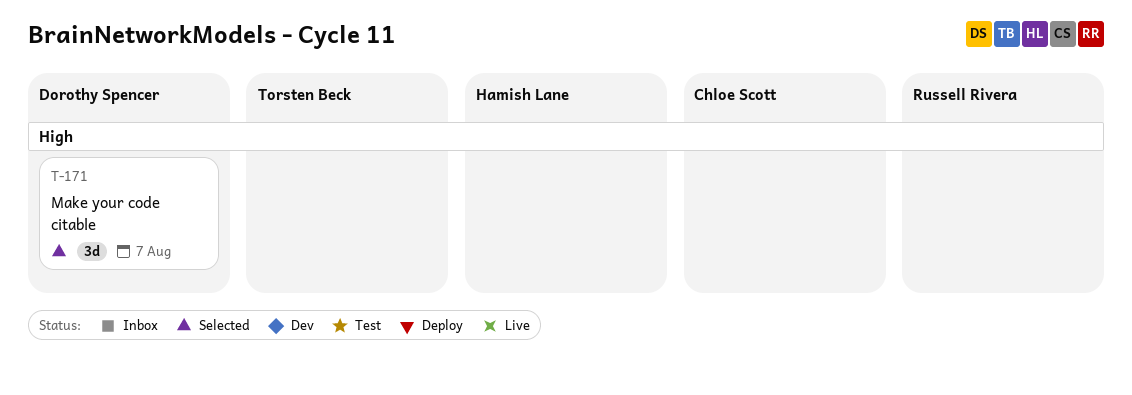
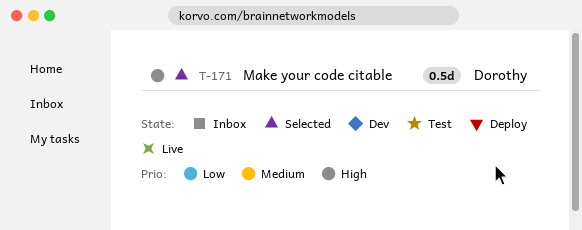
T-171, estimate: 3d -> 0.5d

